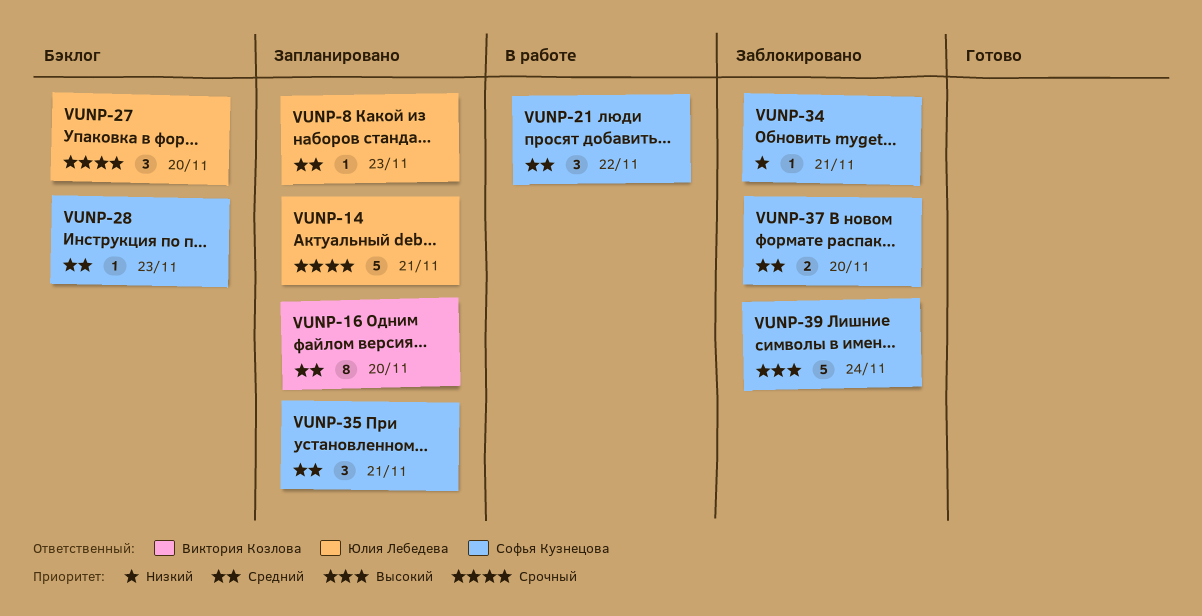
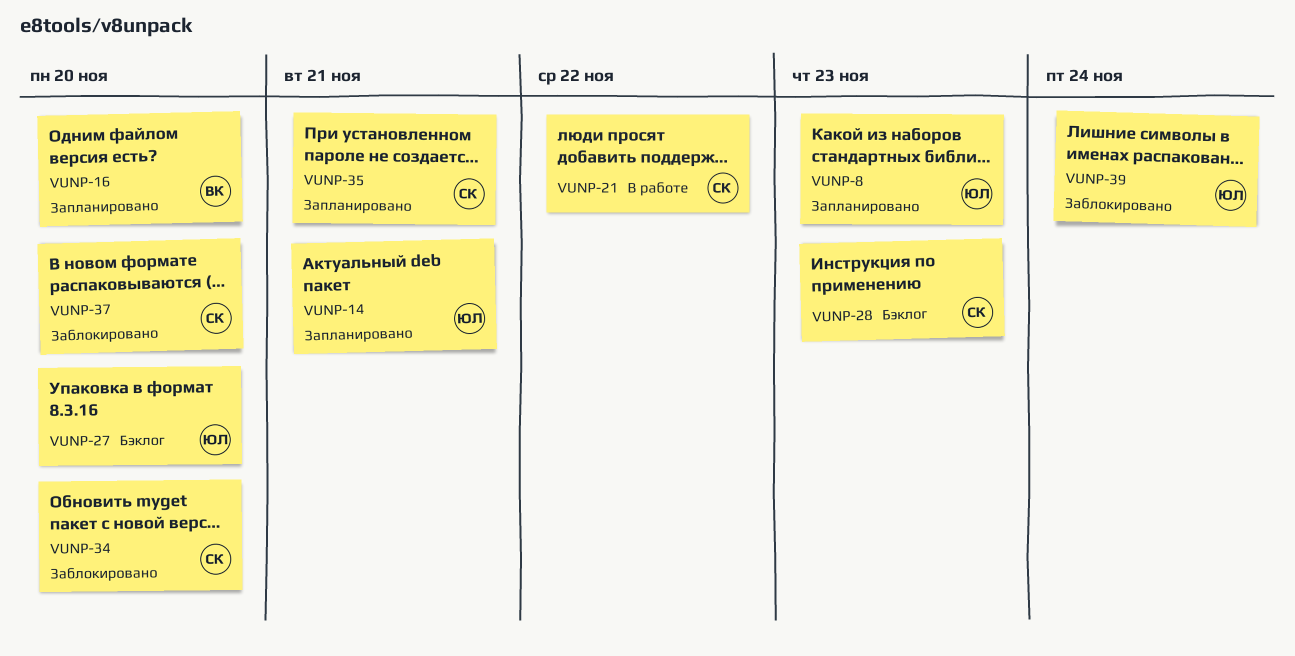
VUNP-34, due: Nov 21 -> Nov 20
VUNP-39, owner: Софья Кузнецова -> Юлия Лебедева

